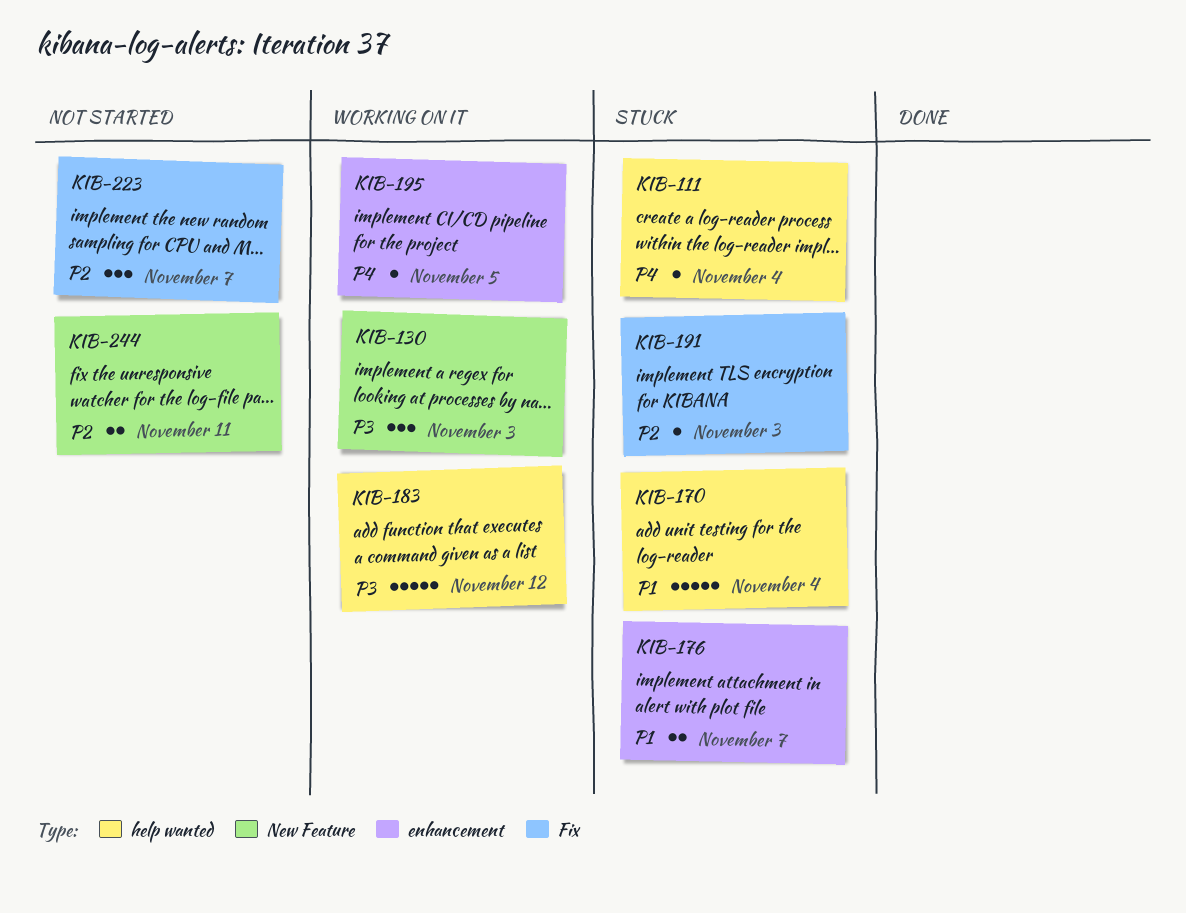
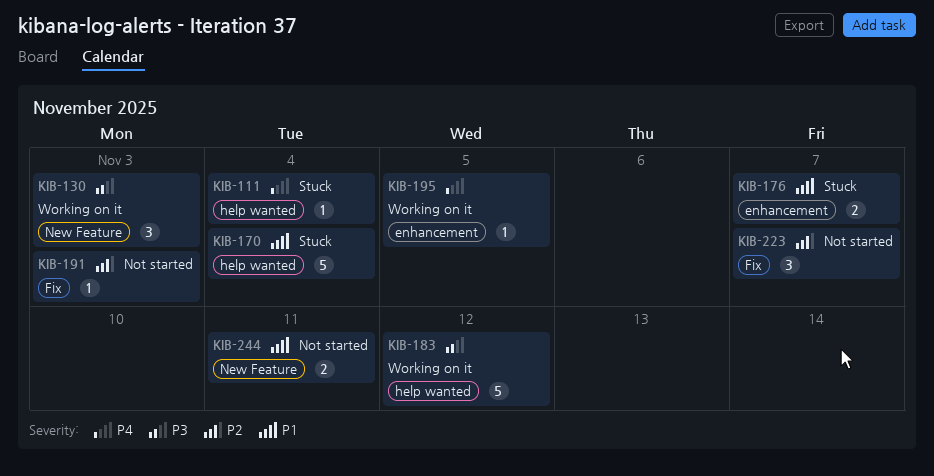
KIB-191, status: Stuck -> Not started
KIB-244, priority: P2 -> P1

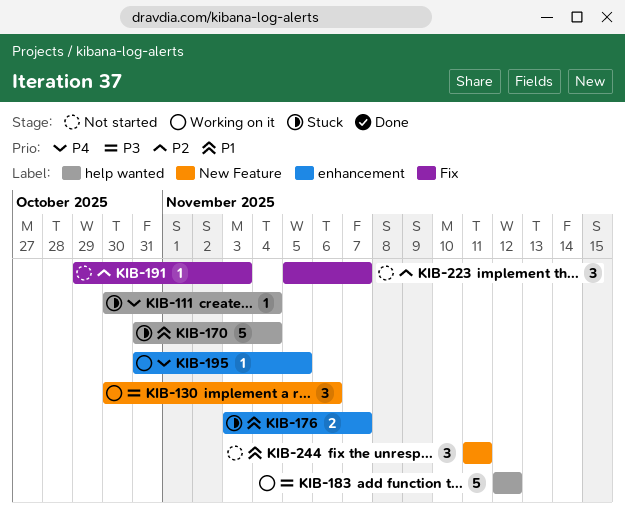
KIB-130, due: Nov 3 -> Nov 6
KIB-244, estimate: 2 -> 3

